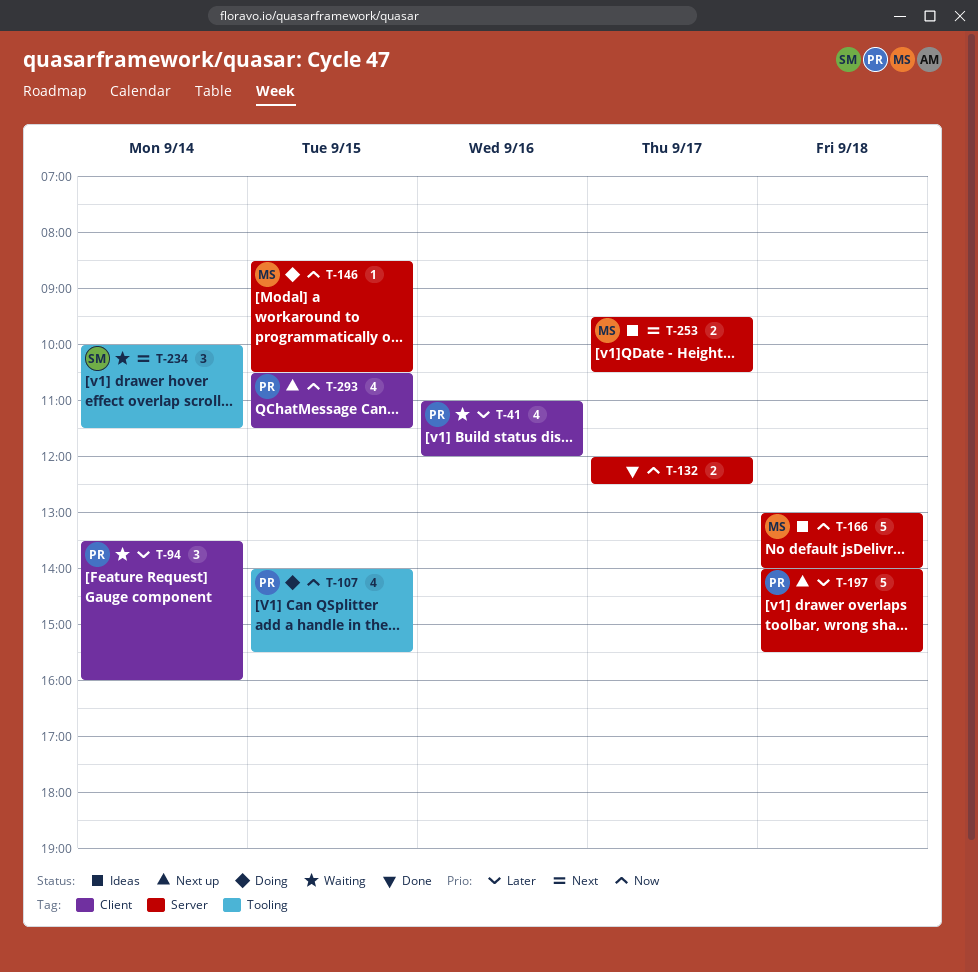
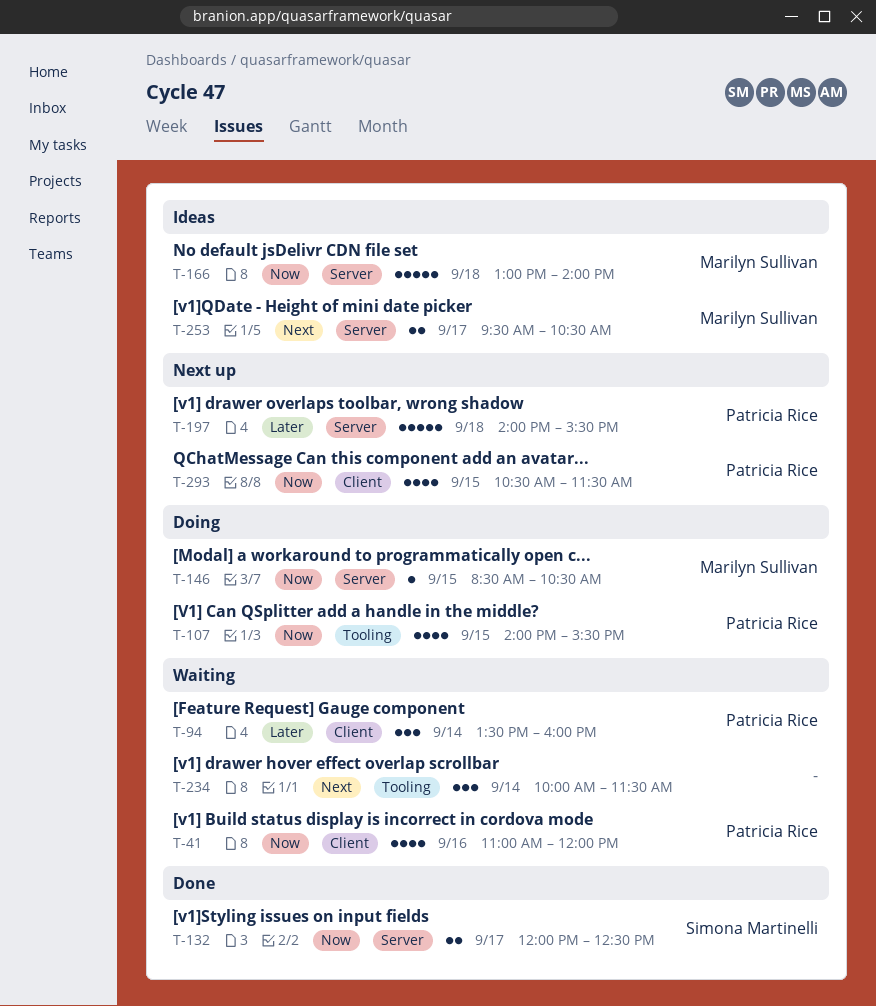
T-41, priority: Later -> Now
T-132, owner: none -> Simona Martinelli
T-234, owner: Simona Martinelli -> none

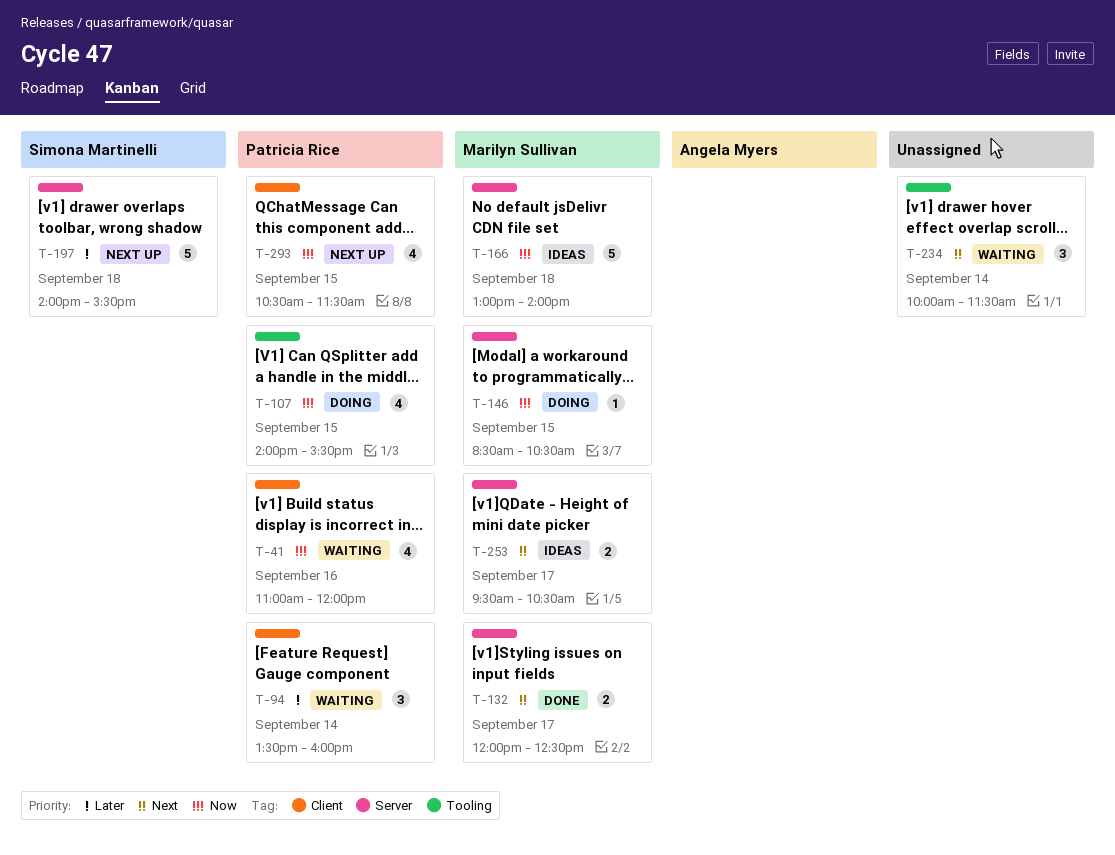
T-132, owner: Simona Martinelli -> Marilyn Sullivan
T-132, priority: Now -> Next
T-197, owner: Patricia Rice -> Simona Martinelli

